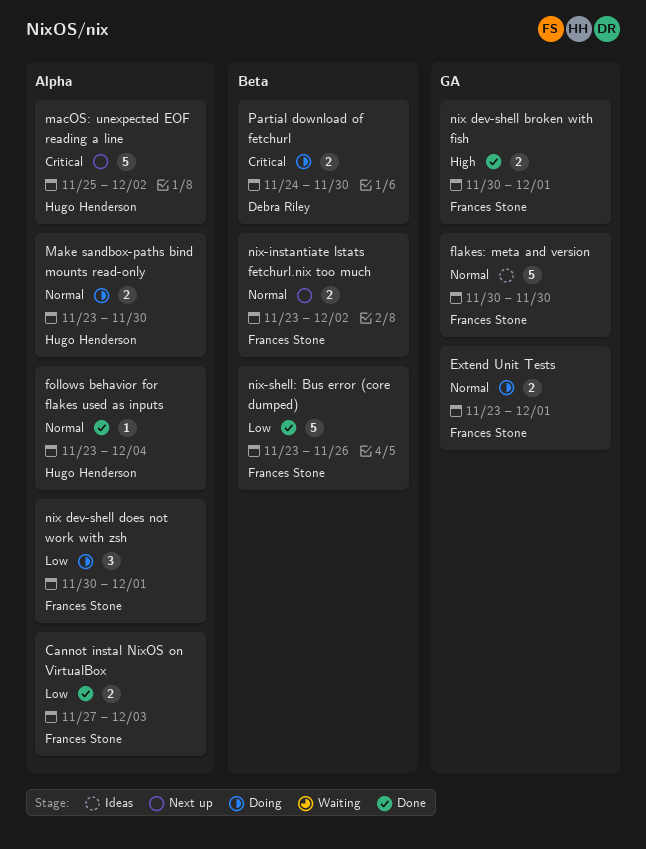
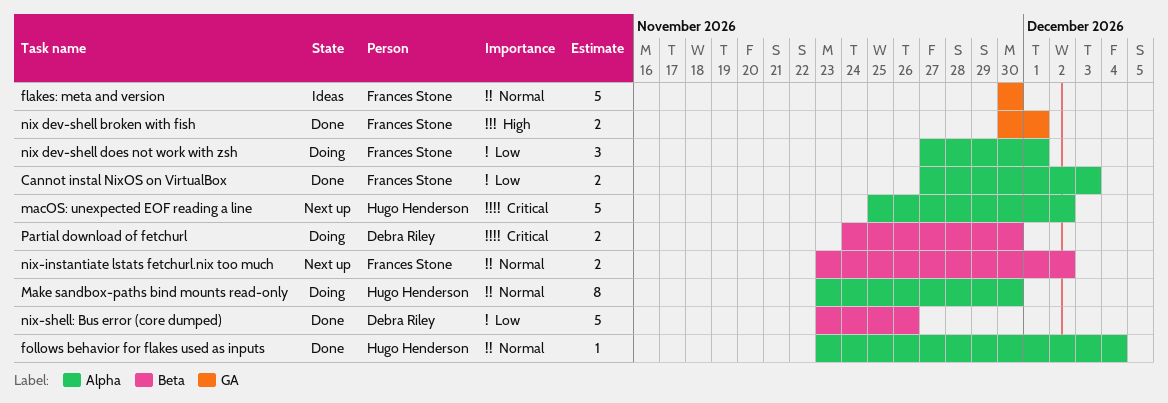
Extend Unit Tests: present -> none
Make sandbox-paths bind mounts read-only, estimate: 2 -> 8
nix dev-shell does not work with zsh, start: Nov 30 -> Nov 27
nix-shell: Bus error (core dumped), owner: Frances Stone -> Debra Riley

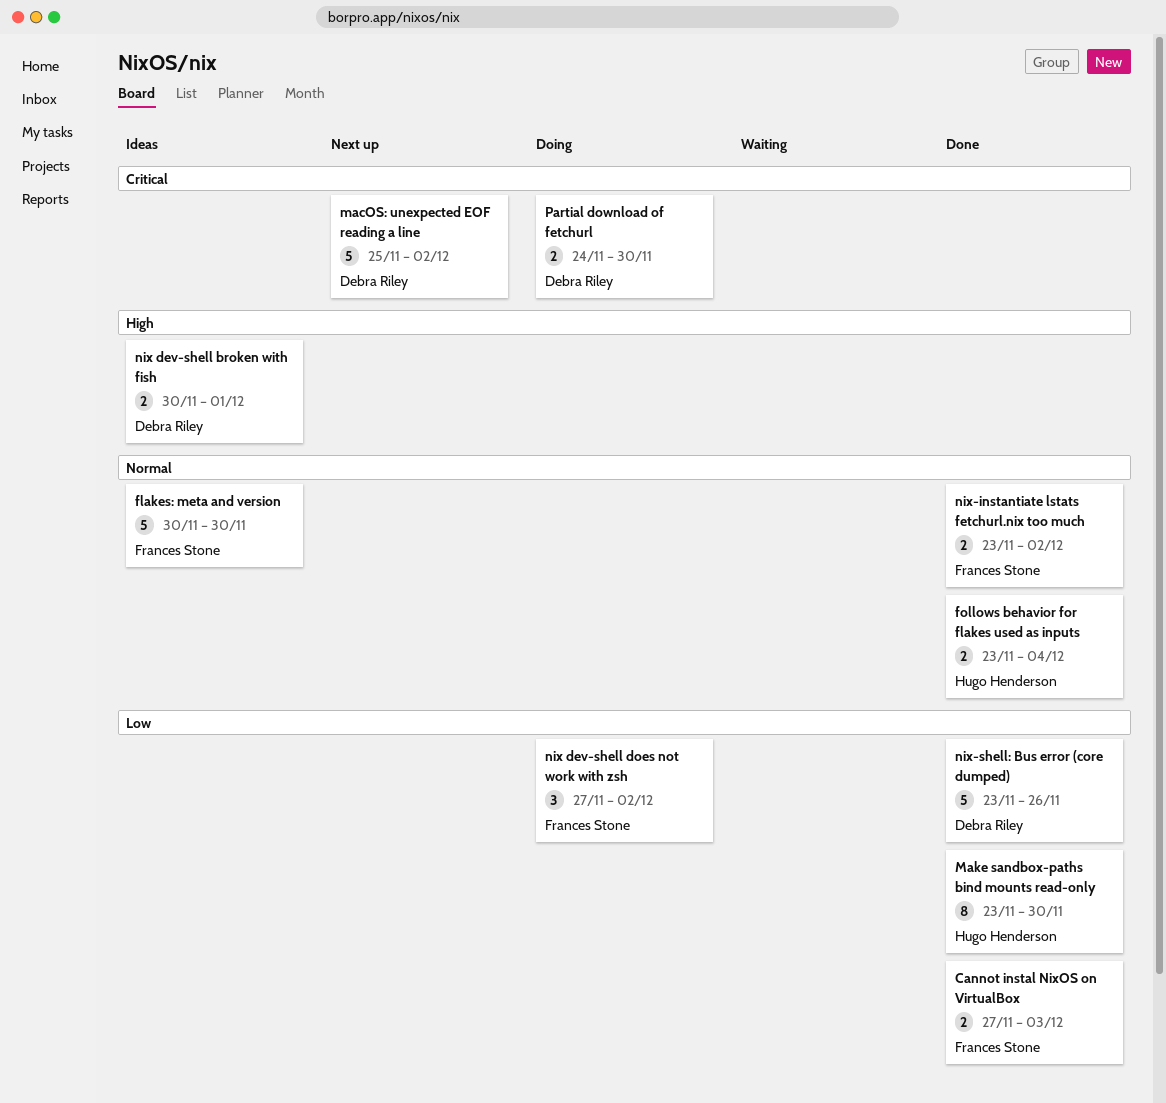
follows behavior for flakes used as inputs, estimate: 1 -> 2
macOS: unexpected EOF reading a line, owner: Hugo Henderson -> Debra Riley
Make sandbox-paths bind mounts read-only, status: Doing -> Done
Make sandbox-paths bind mounts read-only, priority: Normal -> Low
nix dev-shell broken with fish, status: Done -> Ideas
nix dev-shell broken with fish, owner: Frances Stone -> Debra Riley
nix dev-shell does not work with zsh, due: Dec 1 -> Dec 2
nix-instantiate lstats fetchurl.nix too much, status: Next up -> Done

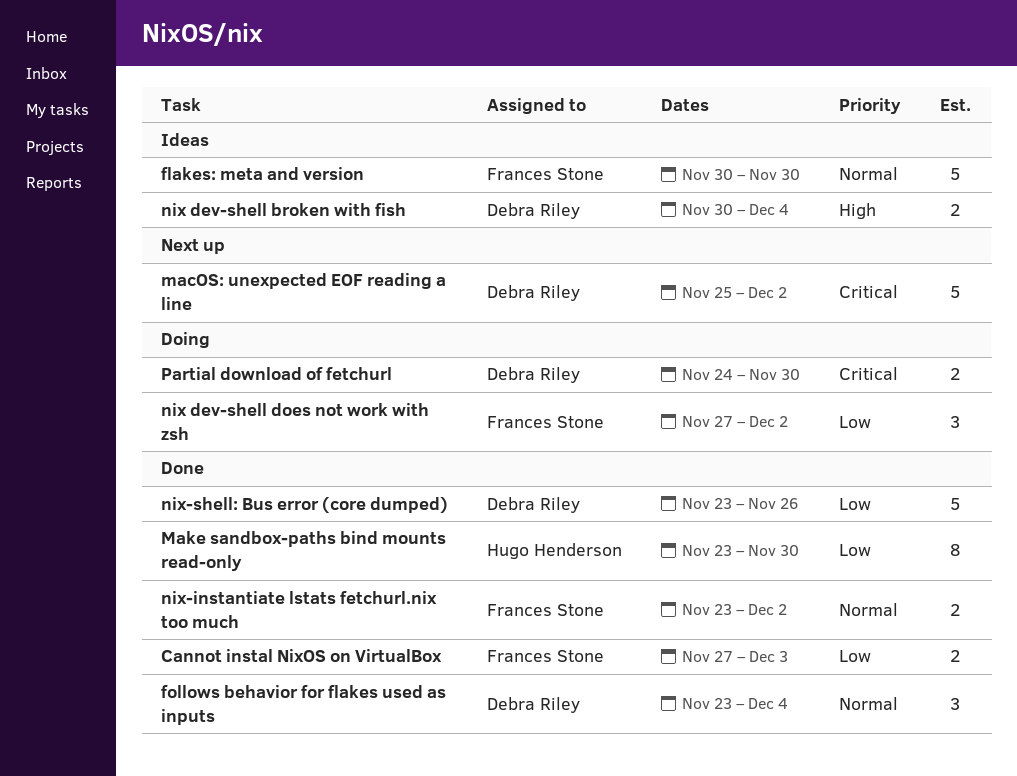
follows behavior for flakes used as inputs, owner: Hugo Henderson -> Debra Riley
follows behavior for flakes used as inputs, estimate: 2 -> 3
nix dev-shell broken with fish, due: Dec 1 -> Dec 4

